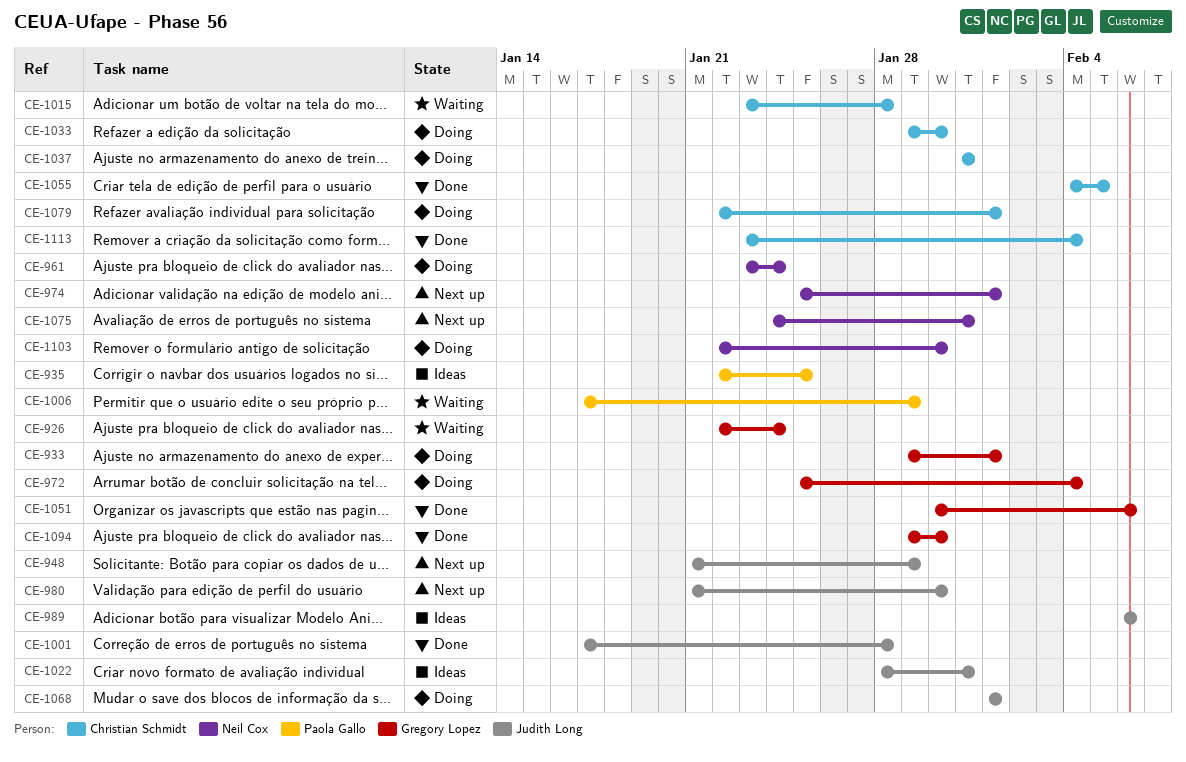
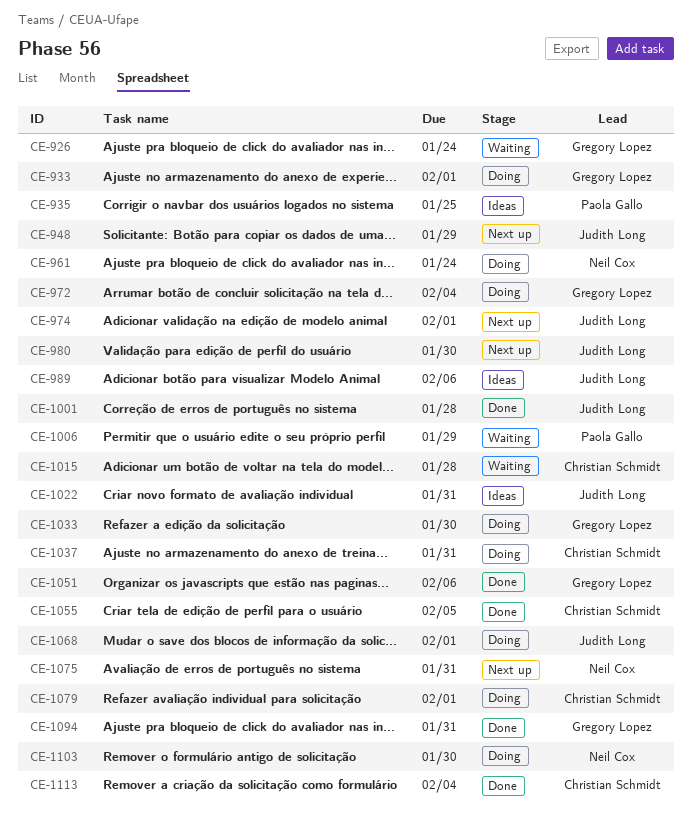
CE-974, owner: Neil Cox -> Judith Long
CE-1033, owner: Christian Schmidt -> Gregory Lopez
CE-1094, due: Jan 30 -> Jan 31

